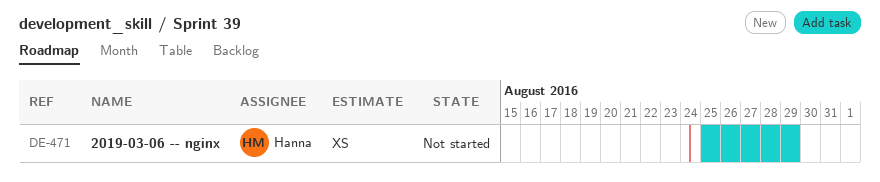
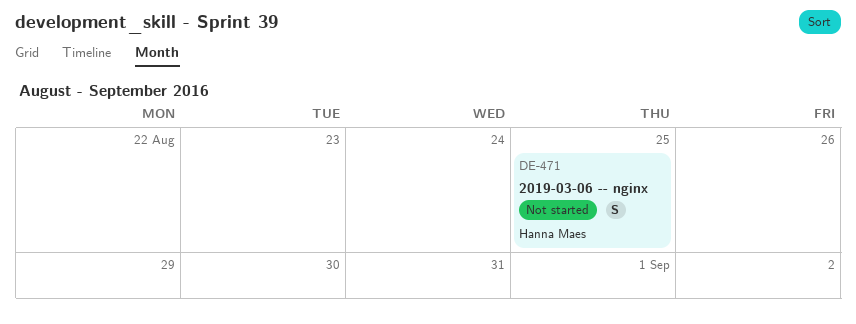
DE-471, estimate: XS -> S
DE-471, due: Aug 29 -> Aug 25

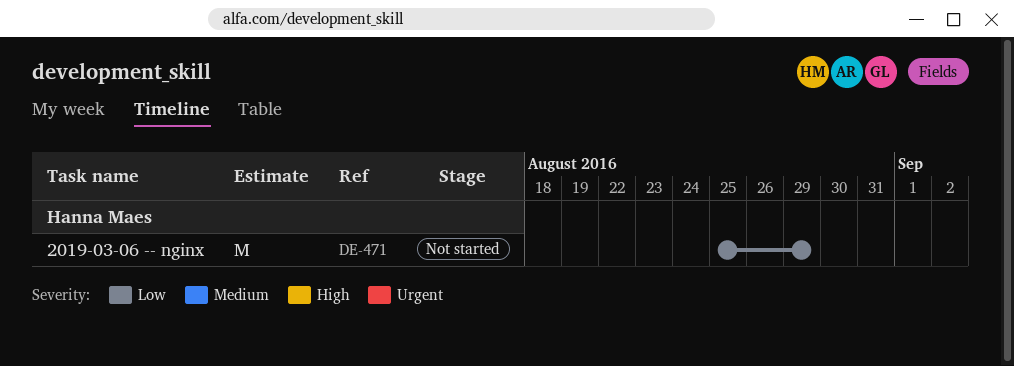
DE-471, estimate: S -> M
DE-471, due: Aug 25 -> Aug 29

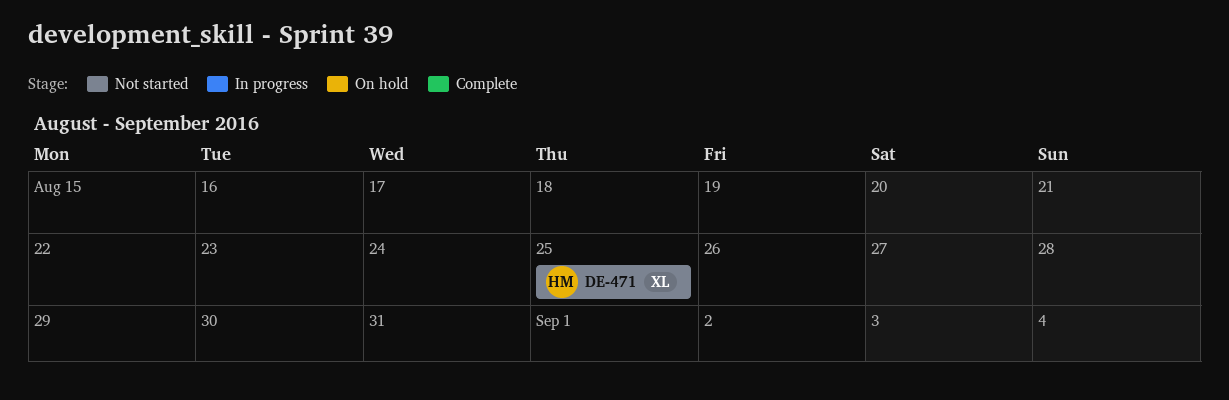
DE-471, estimate: M -> XL
DE-471, due: Aug 29 -> Aug 25

